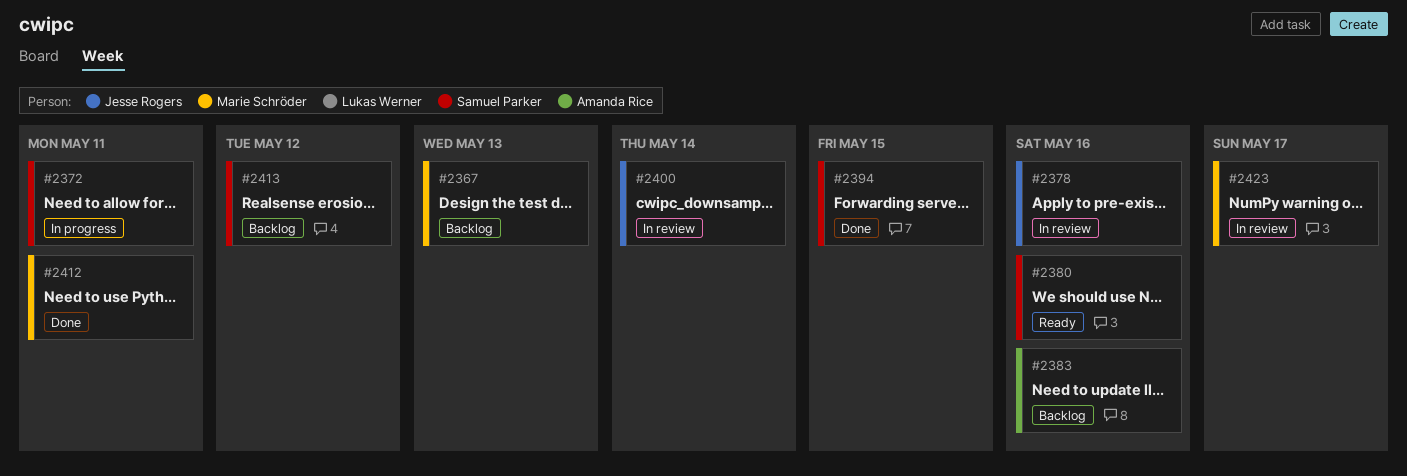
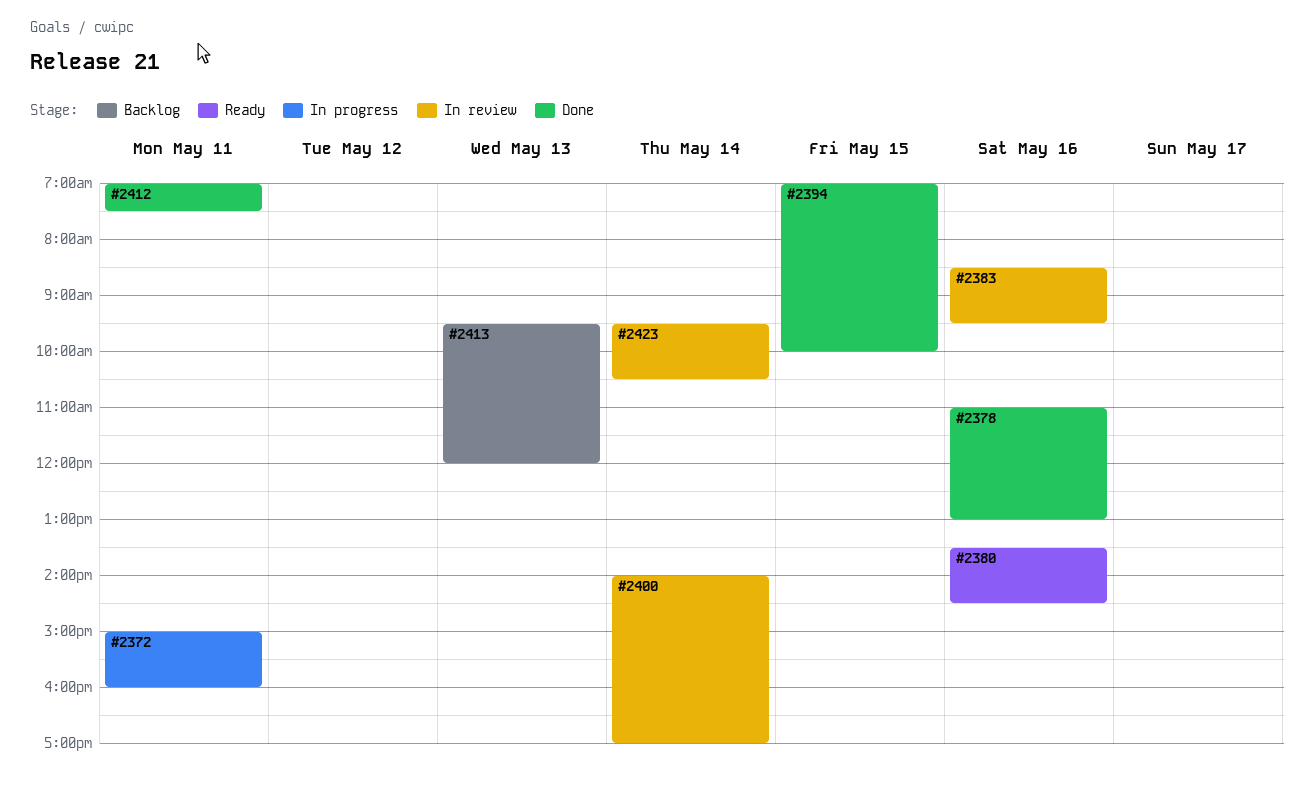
#2367: present -> none
#2378, status: In review -> Done
#2383, status: Backlog -> In review
#2413, day: May 12 -> May 13
#2423, day: May 17 -> May 14

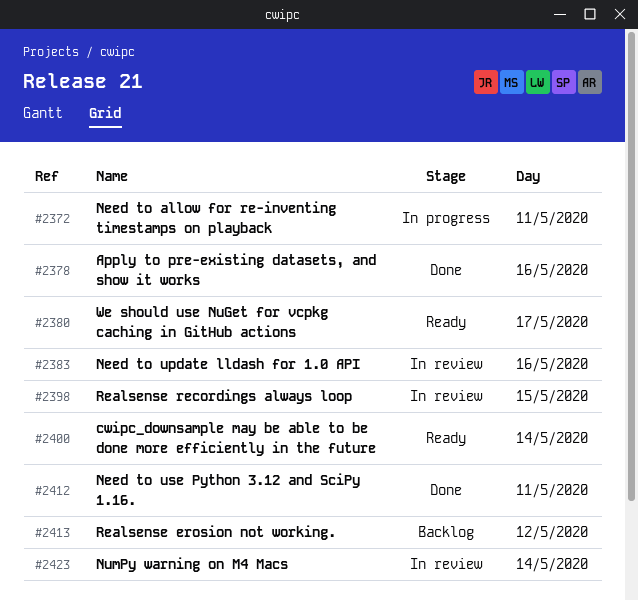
#2380, day: May 16 -> May 17
#2394: present -> none
#2398: none -> present
#2400, status: In review -> Ready
#2413, day: May 13 -> May 12

